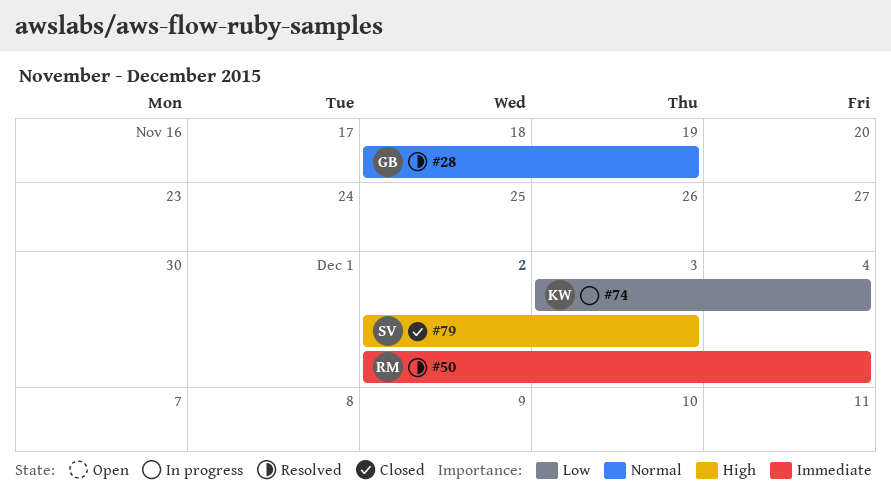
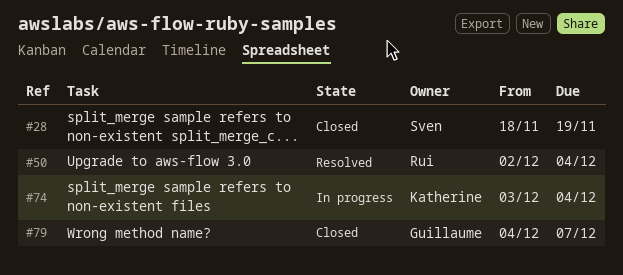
#28, status: Resolved -> Closed
#28, owner: Guillaume -> Sven
#79, owner: Sven -> Guillaume
#79, start: Dec 2 -> Dec 4
#79, due: Dec 3 -> Dec 7

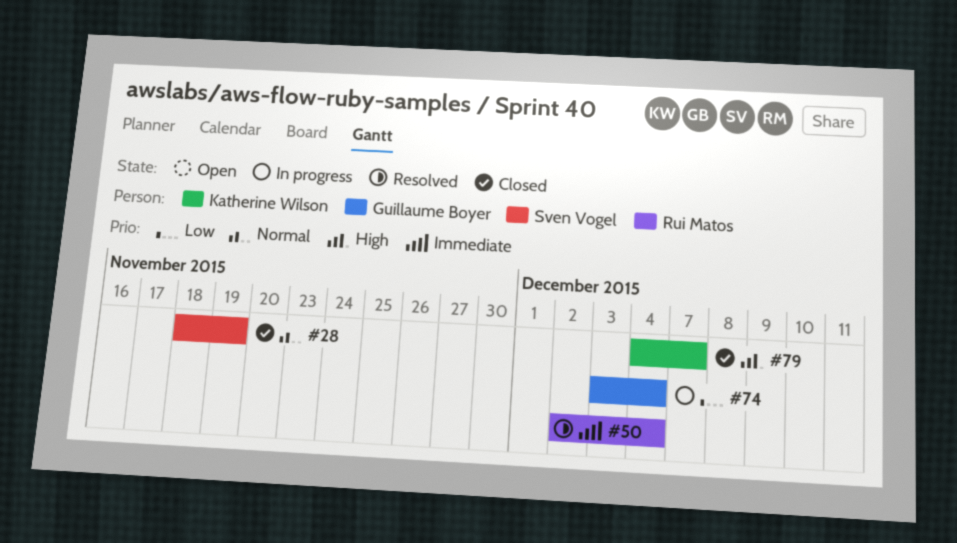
#74, owner: Katherine Wilson -> Guillaume Boyer
#79, owner: Guillaume Boyer -> Katherine Wilson

